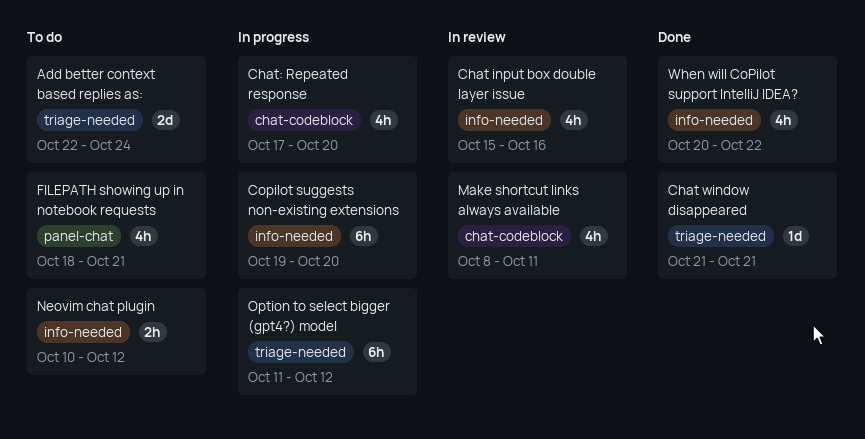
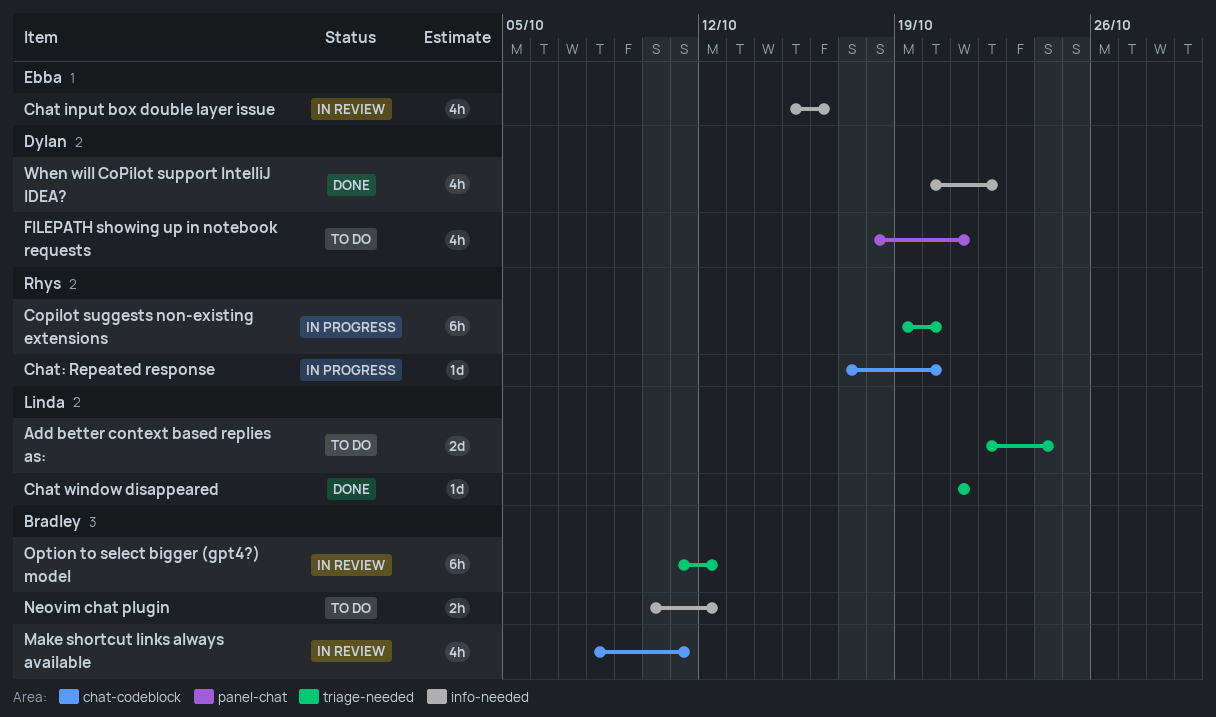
Chat: Repeated response, estimate: 4h -> 1d
Copilot suggests non-existing extensions, label: info-needed -> triage-needed
Option to select bigger (gpt4?) model, status: In progress -> In review

